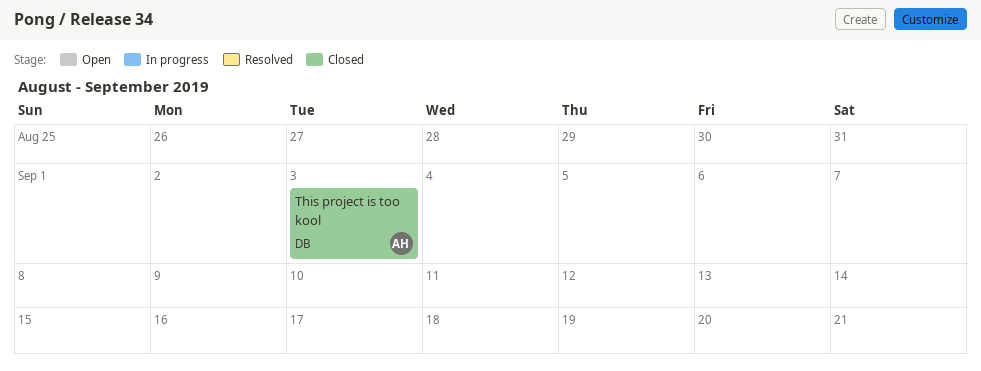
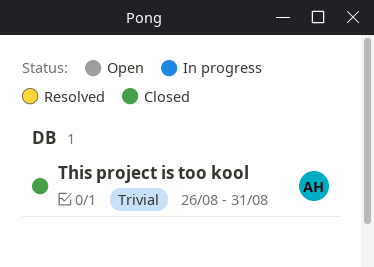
This project is too kool, due: Sep 3 -> Aug 31

